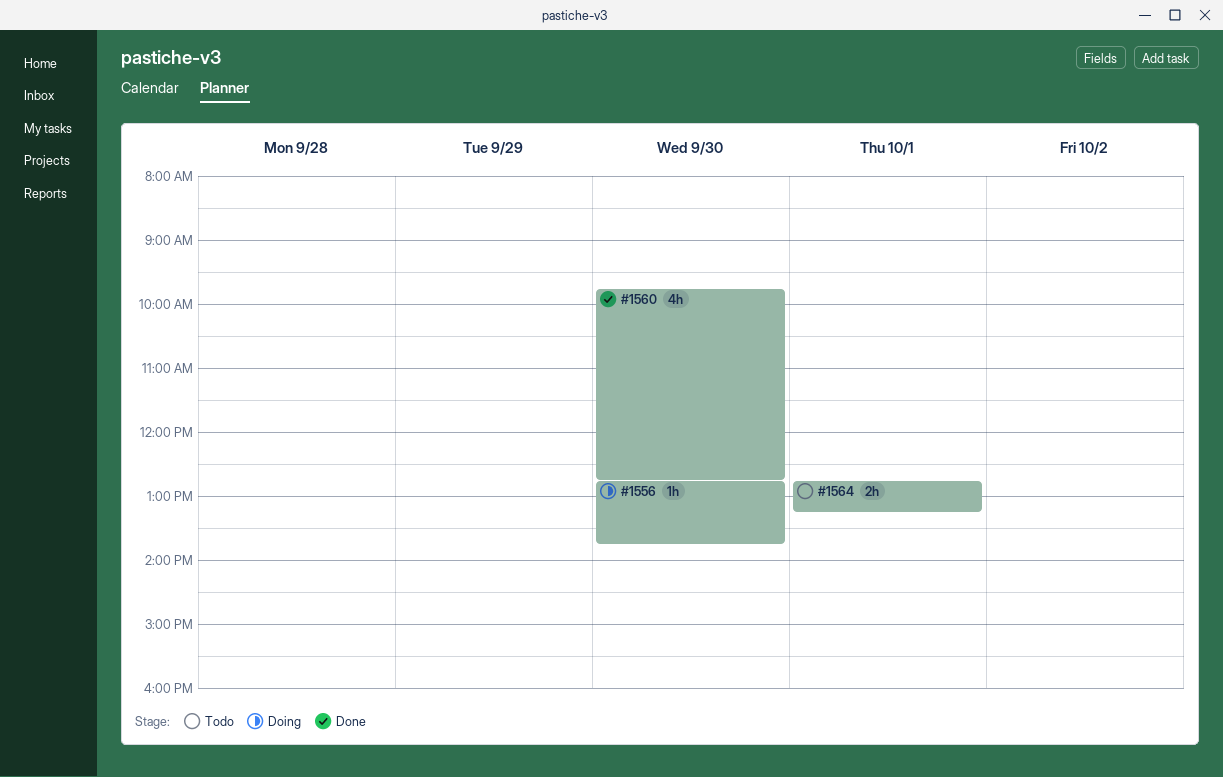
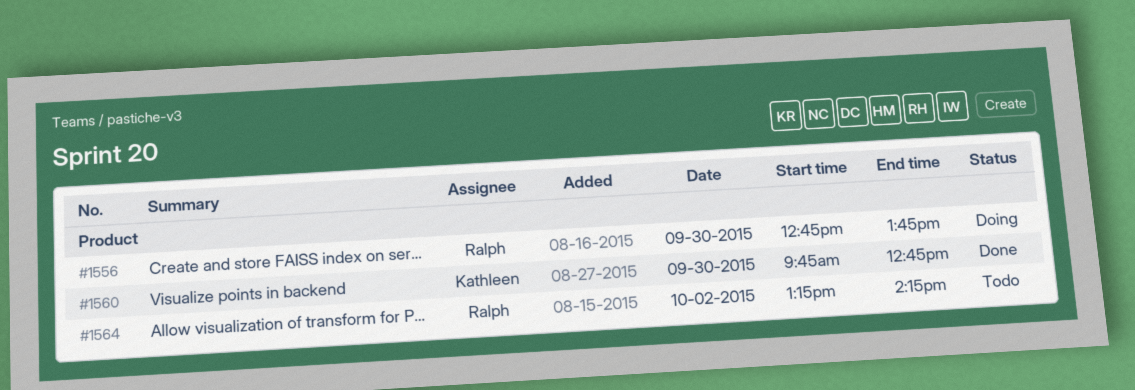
#1564, day: Oct 1 -> Oct 2
#1564, begins: 12:45 -> 13:15
#1564, ends: 13:15 -> 14:15

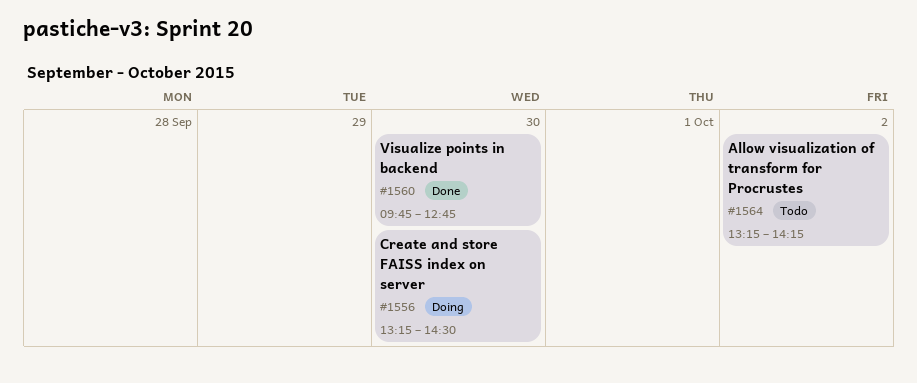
#1556, begins: 12:45 -> 13:15
#1556, ends: 13:45 -> 14:30

